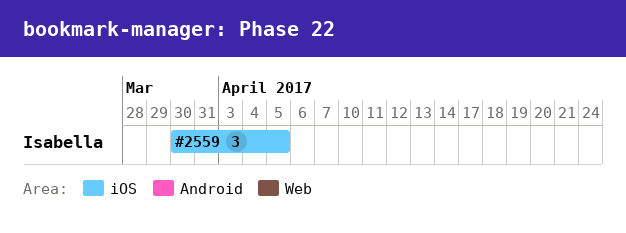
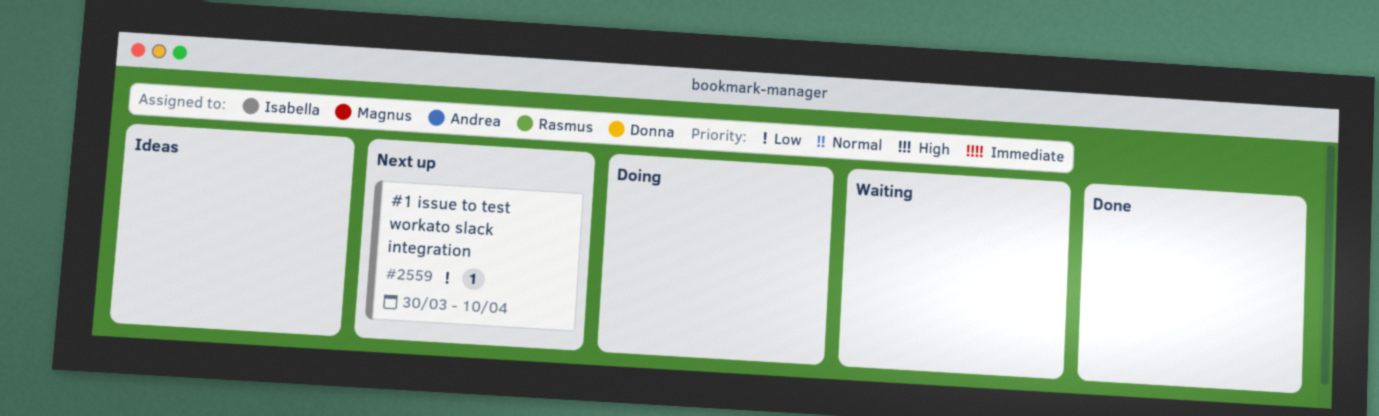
#2559, estimate: 3 -> 1
#2559, due: Apr 5 -> Apr 10

